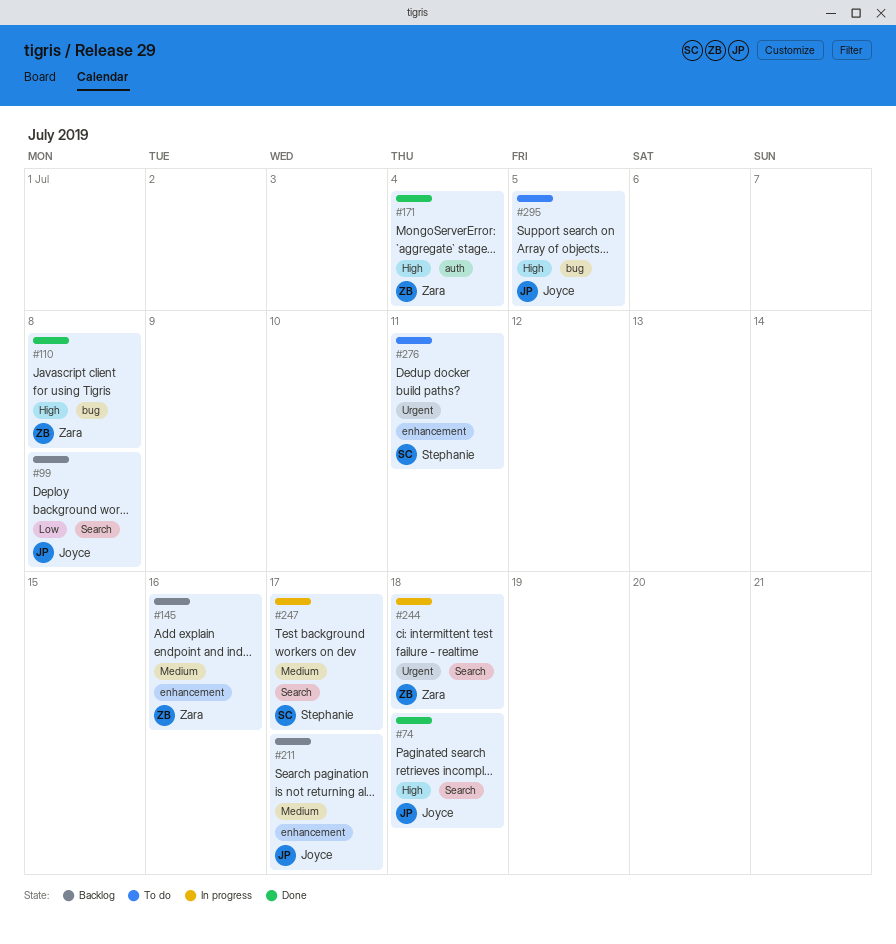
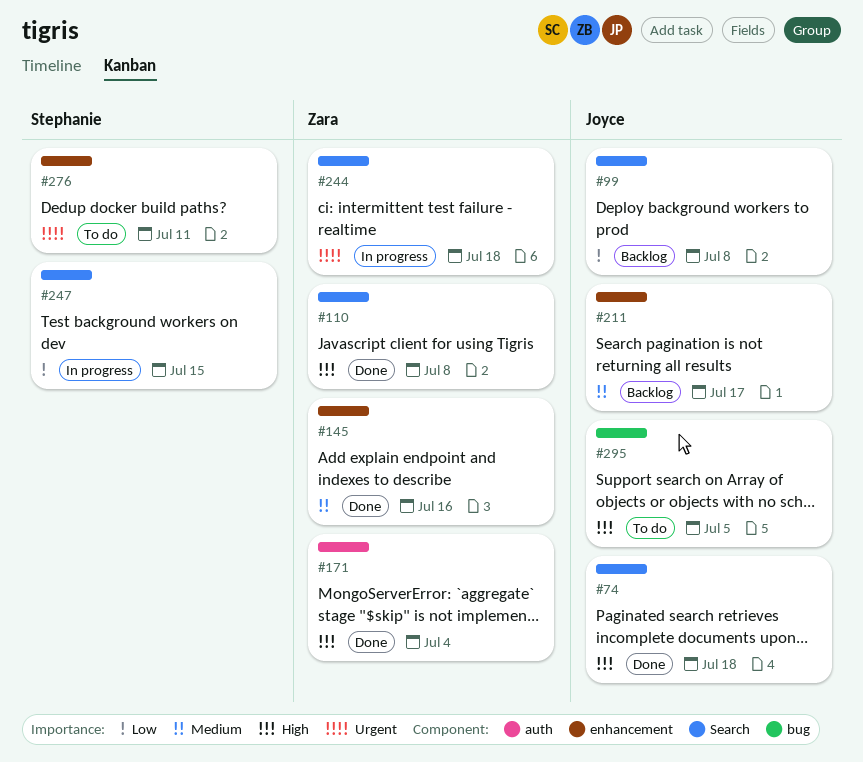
#110, label: bug -> Search
#145, status: Backlog -> Done
#247, priority: Medium -> Low
#247, due: Jul 17 -> Jul 15

